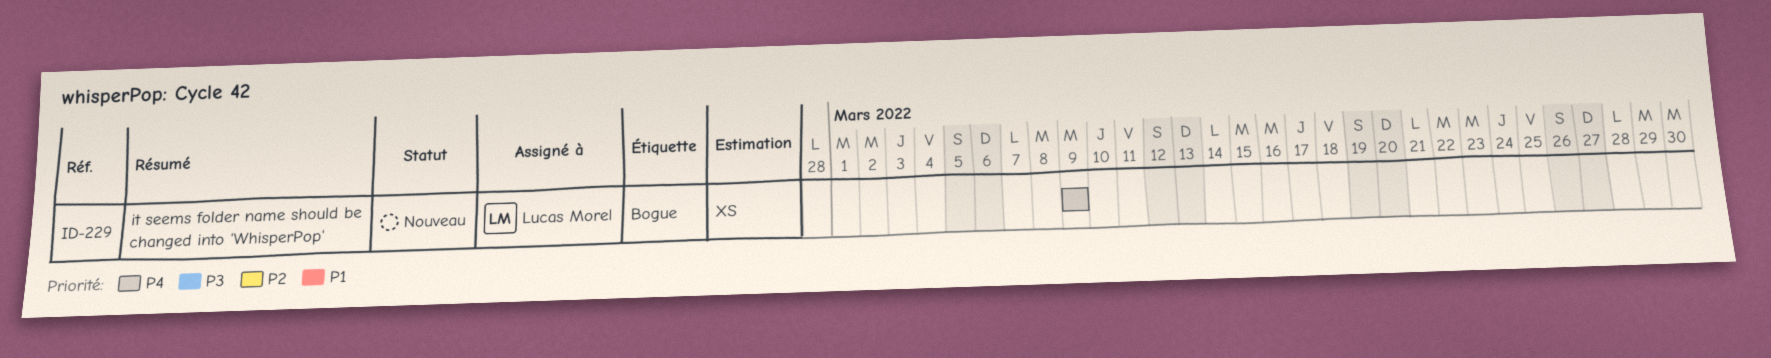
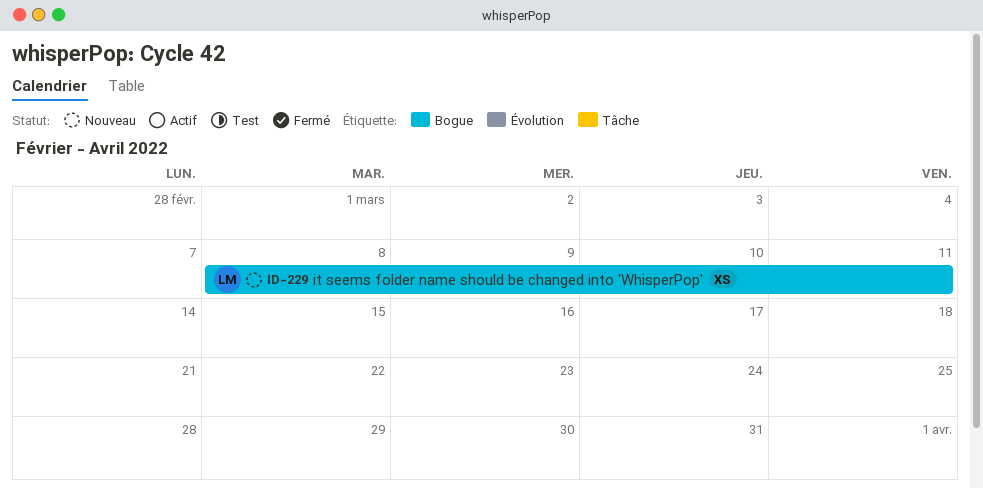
ID-229, start: Mar 9 -> Mar 8
ID-229, due: Mar 9 -> Mar 11

